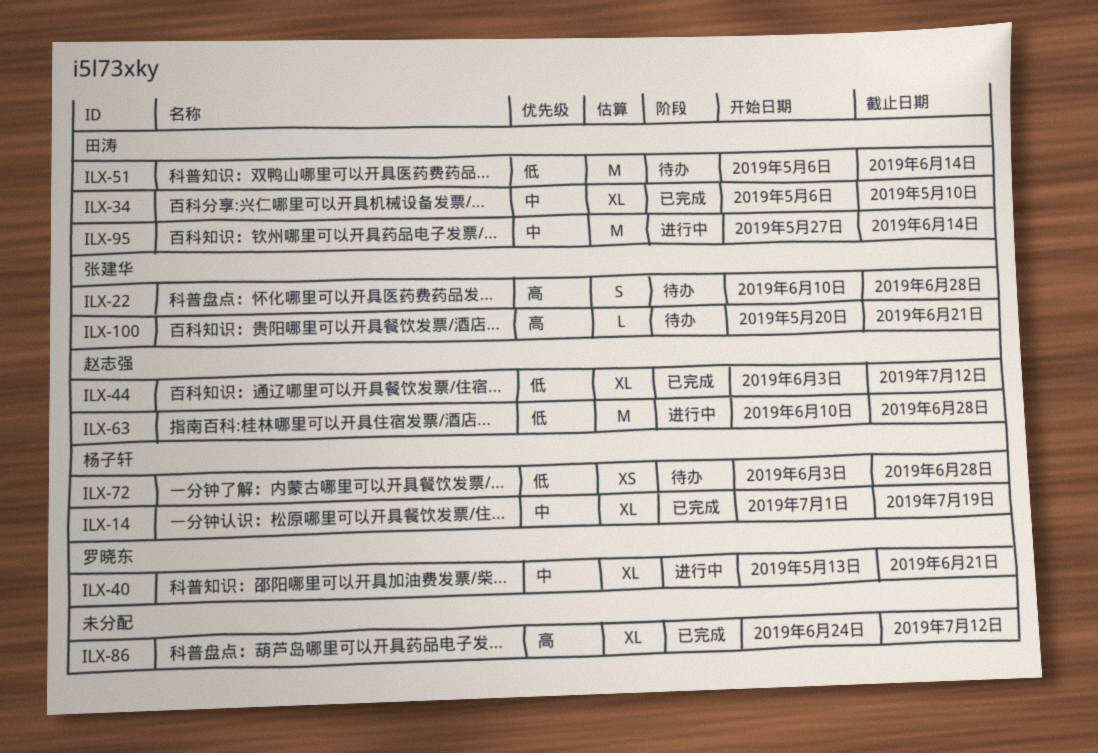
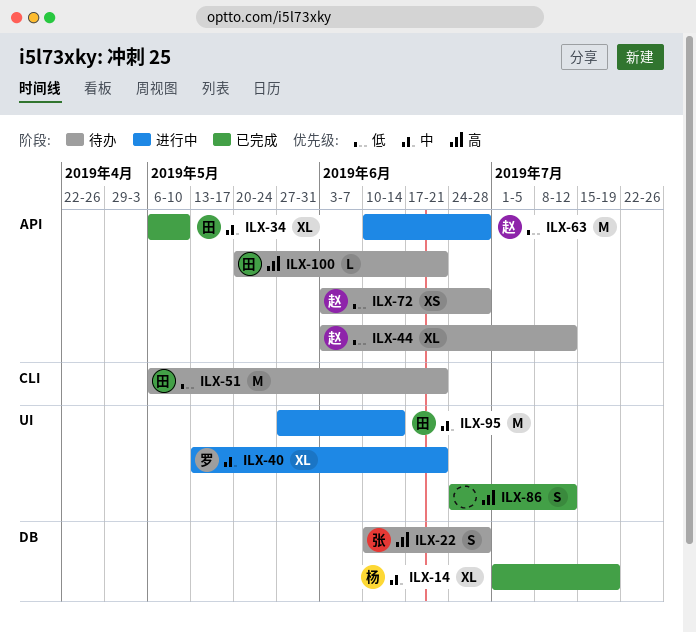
ILX-44, status: 已完成 -> 待办
ILX-51, due: Jun 14 -> Jun 21
ILX-72, owner: 杨子轩 -> 赵志强
ILX-86, estimate: XL -> S
ILX-100, owner: 张建华 -> 田涛

